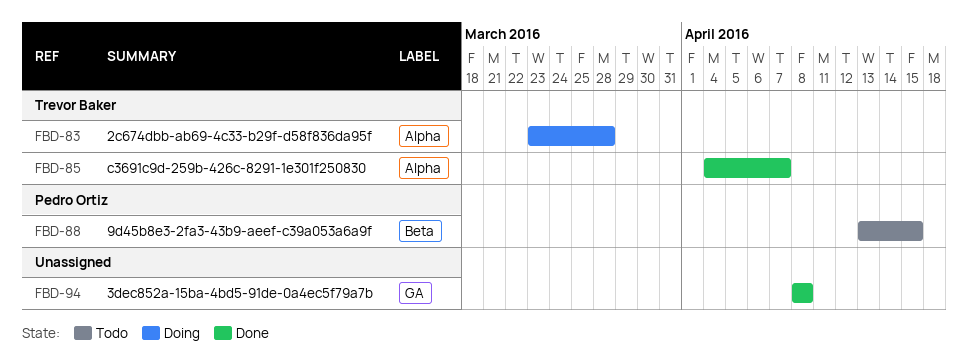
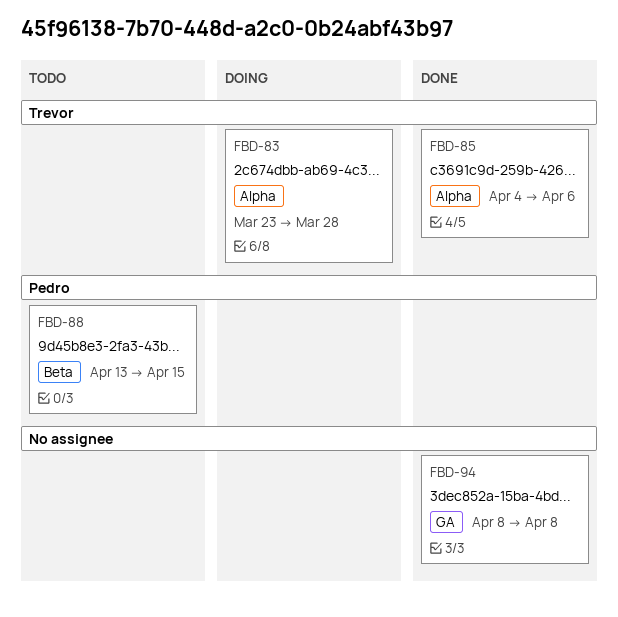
FBD-85, due: Apr 7 -> Apr 6

